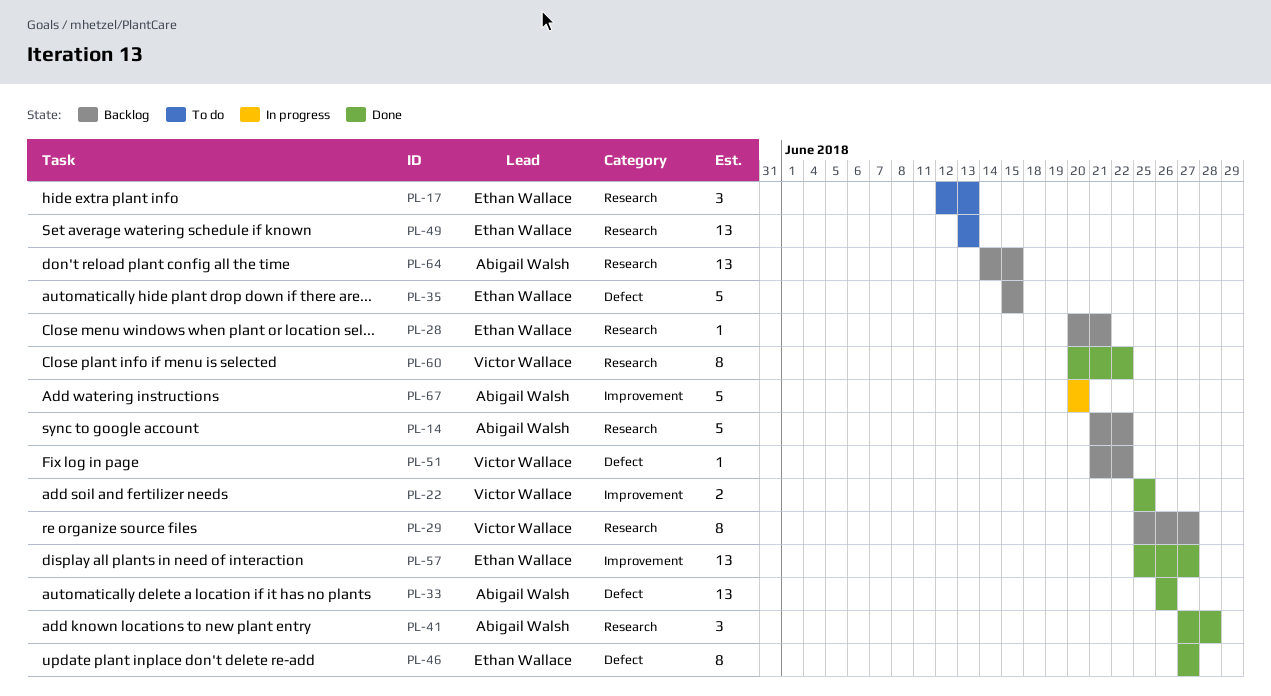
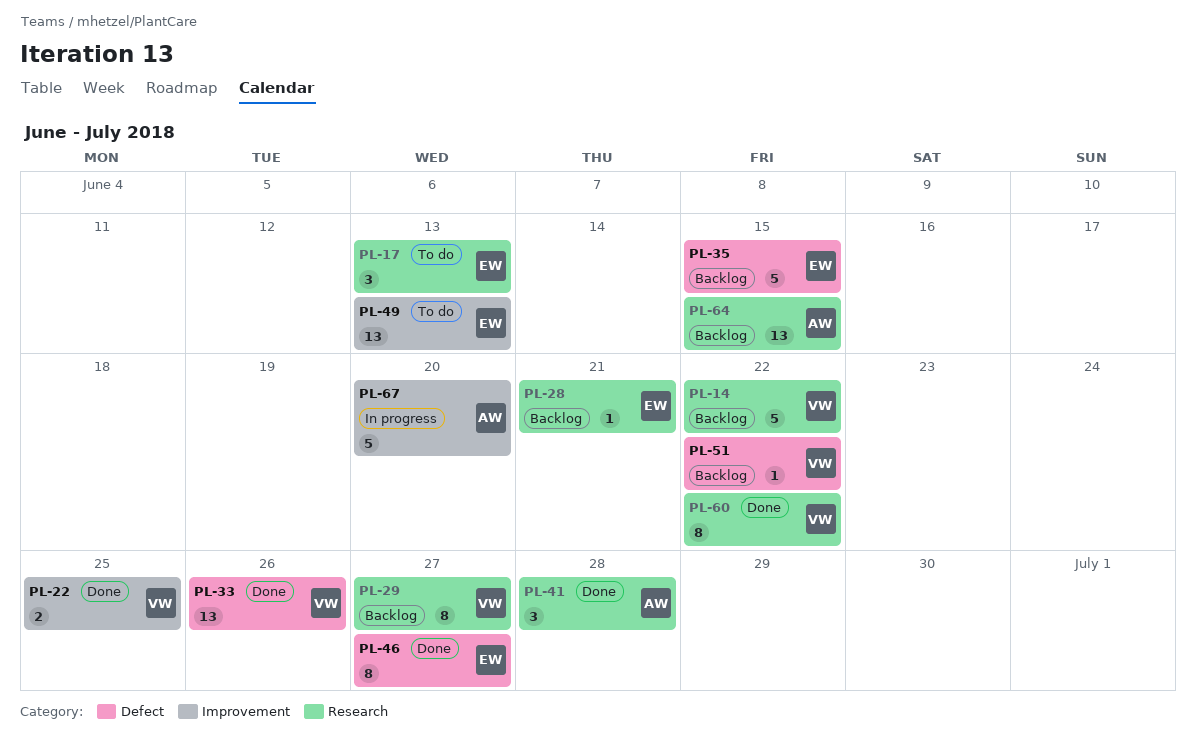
PL-14, owner: Abigail Walsh -> Victor Wallace
PL-33, owner: Abigail Walsh -> Victor Wallace
PL-49, label: Research -> Improvement
PL-57: present -> none

